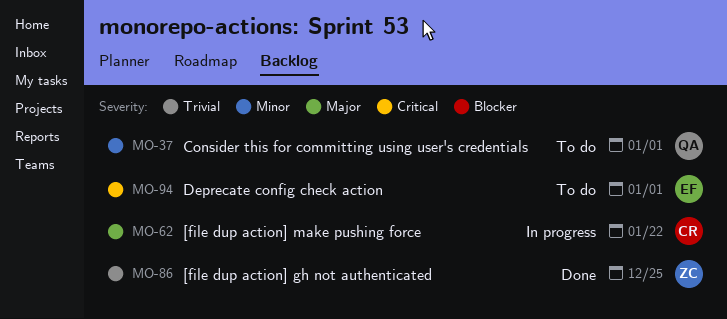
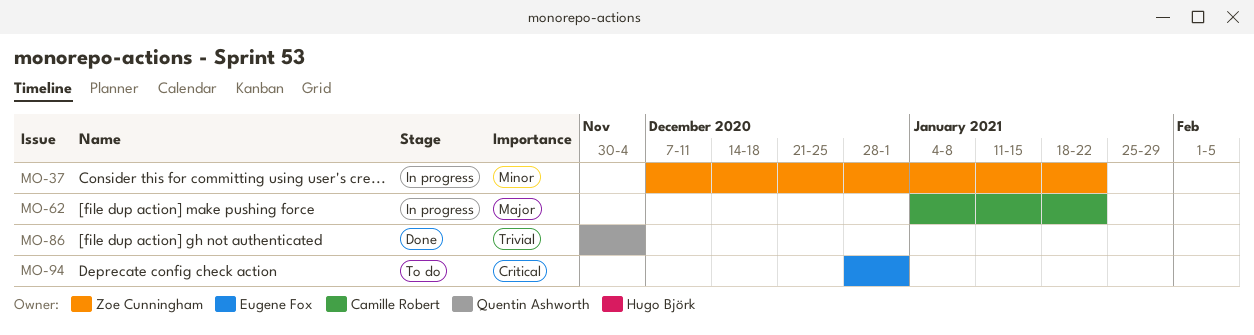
MO-37, status: To do -> In progress
MO-37, owner: Quentin Ashworth -> Zoe Cunningham
MO-37, due: Jan 1 -> Jan 22
MO-86, owner: Zoe Cunningham -> Quentin Ashworth
MO-86, due: Dec 25 -> Dec 4

